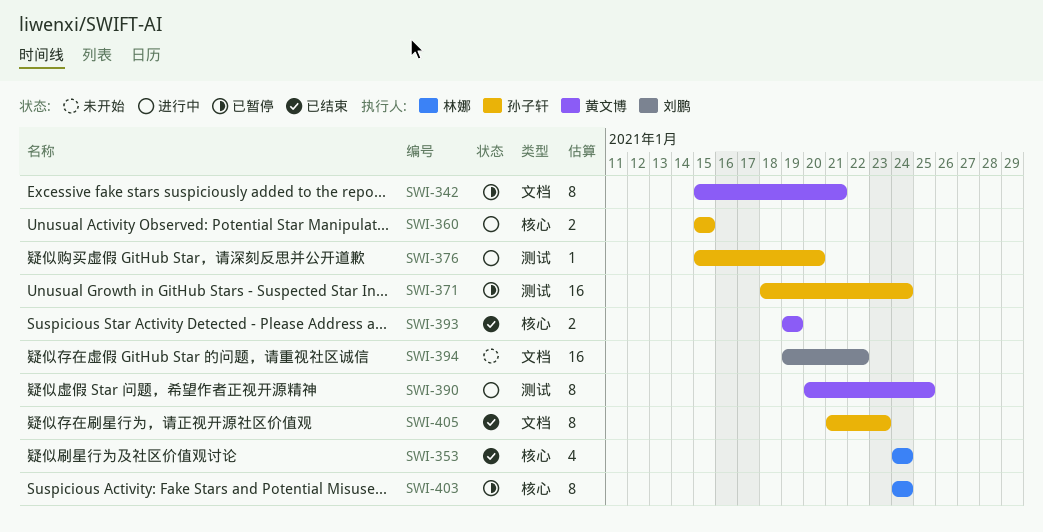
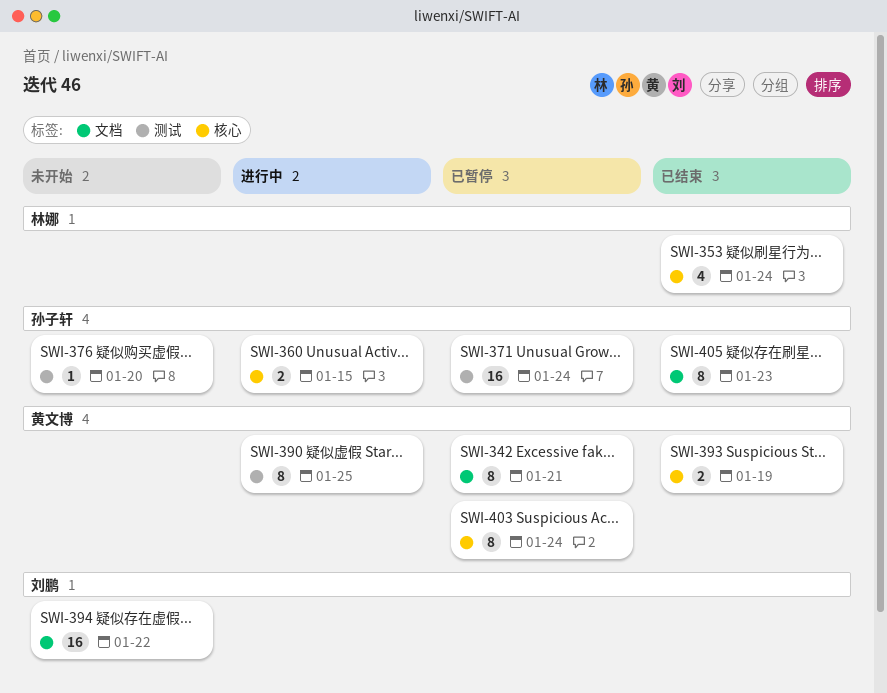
SWI-376, status: 进行中 -> 未开始
SWI-403, owner: 林娜 -> 黄文博

